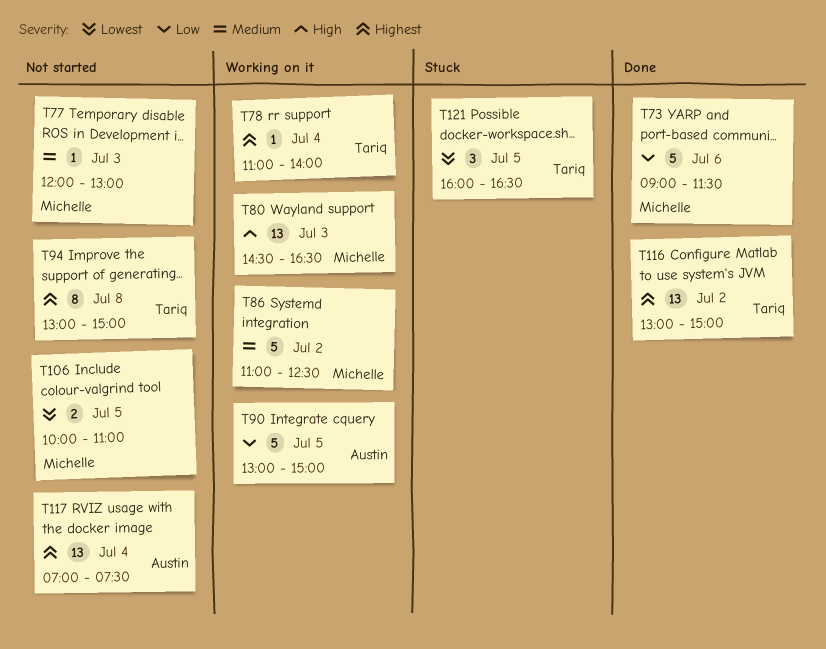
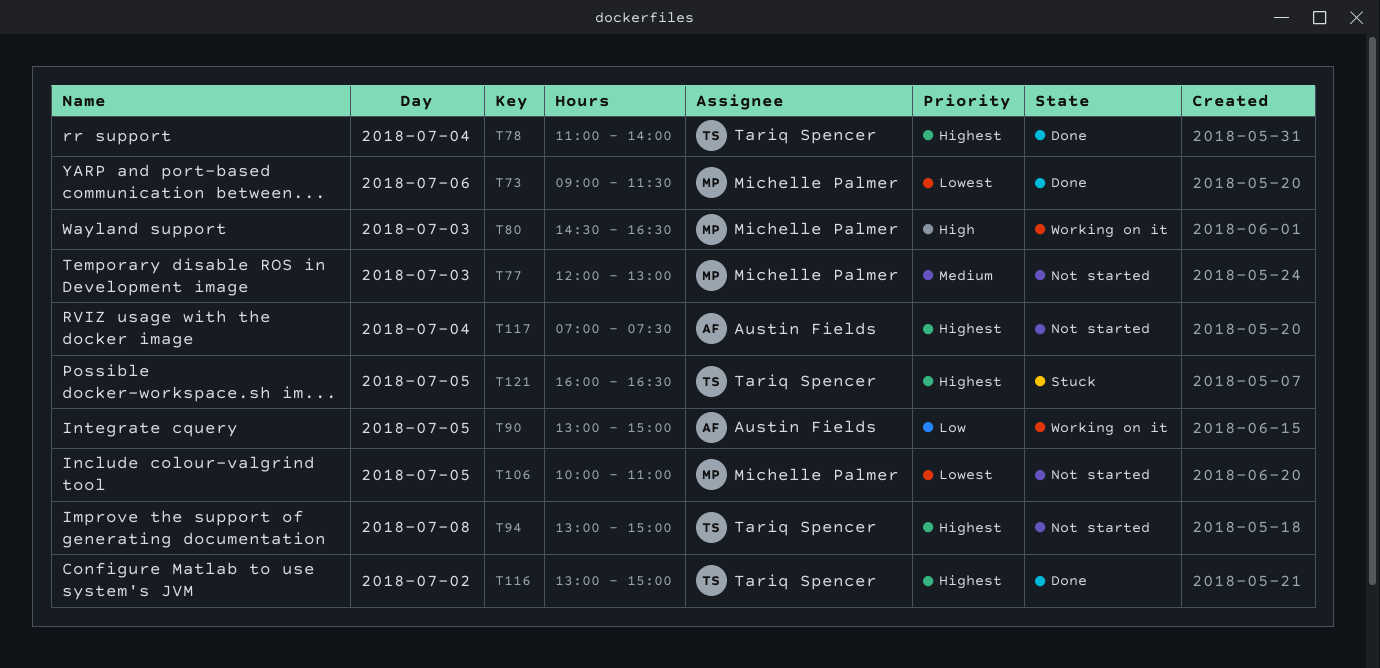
T73, priority: Low -> Lowest
T78, status: Working on it -> Done
T86: present -> none
T121, priority: Lowest -> Highest

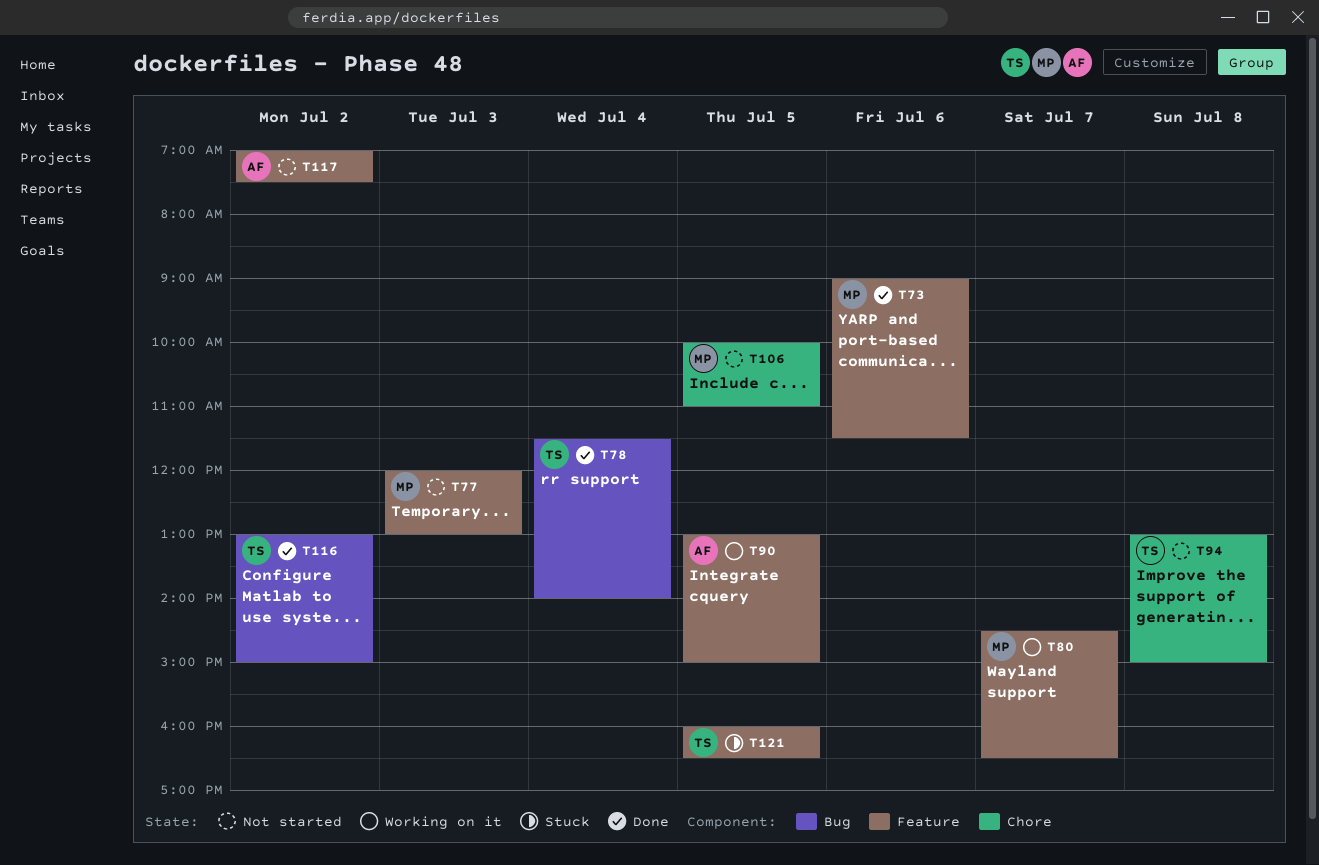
T78, begins: 11:00 -> 11:30
T80, day: Jul 3 -> Jul 7
T117, day: Jul 4 -> Jul 2

